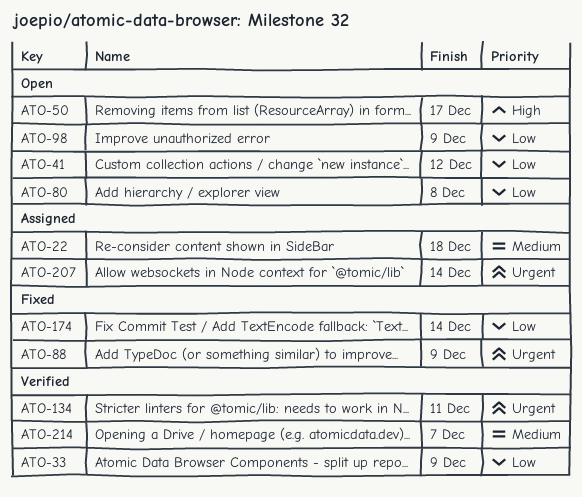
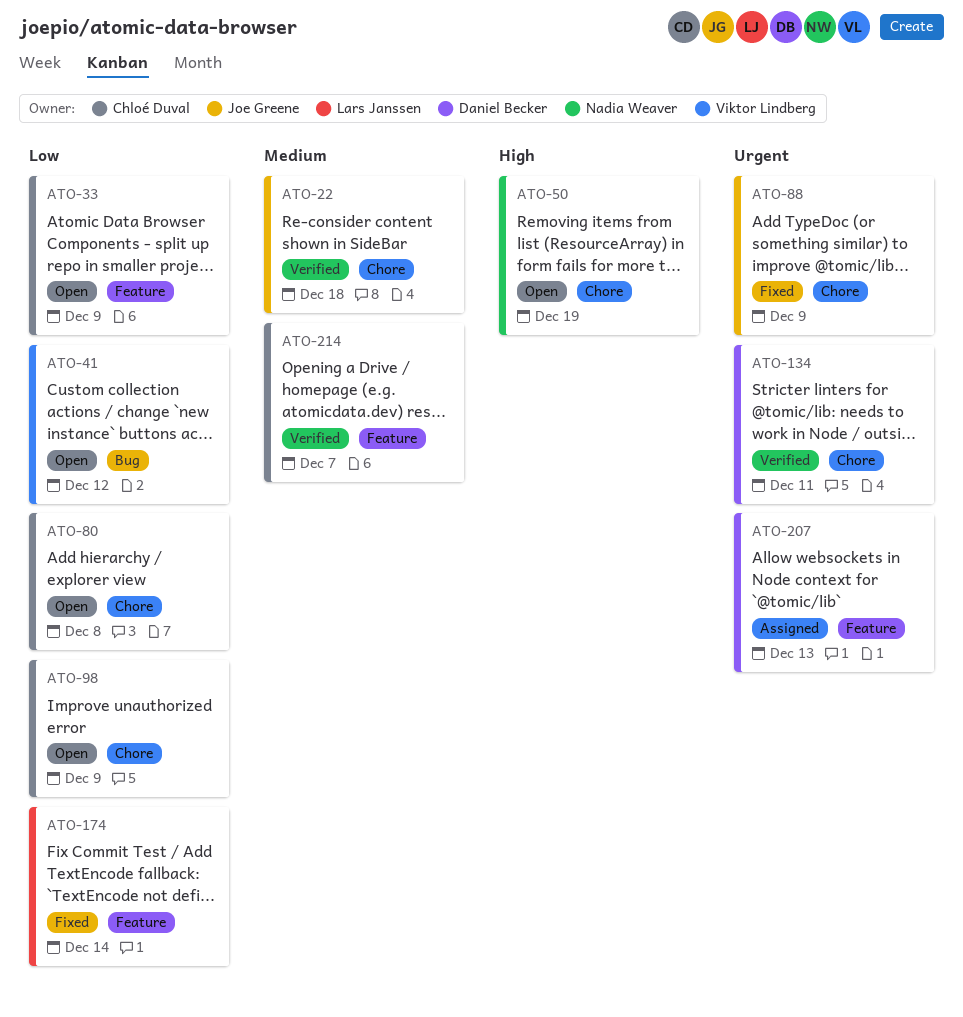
ATO-22, status: Assigned -> Verified
ATO-33, status: Verified -> Open
ATO-50, due: Dec 17 -> Dec 19
ATO-207, due: Dec 14 -> Dec 13

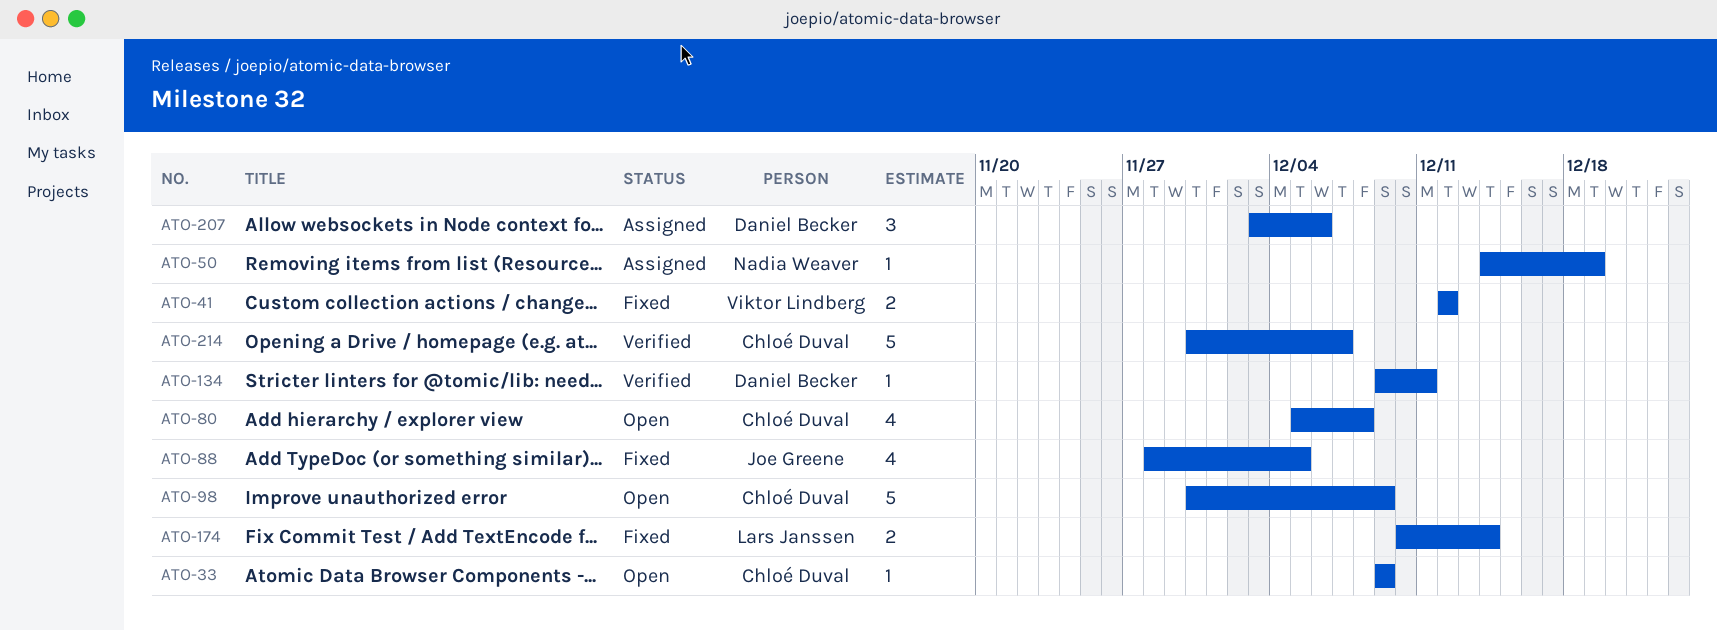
ATO-22: present -> none
ATO-41, status: Open -> Fixed
ATO-50, status: Open -> Assigned
ATO-88, due: Dec 9 -> Dec 5
ATO-207, due: Dec 13 -> Dec 6

